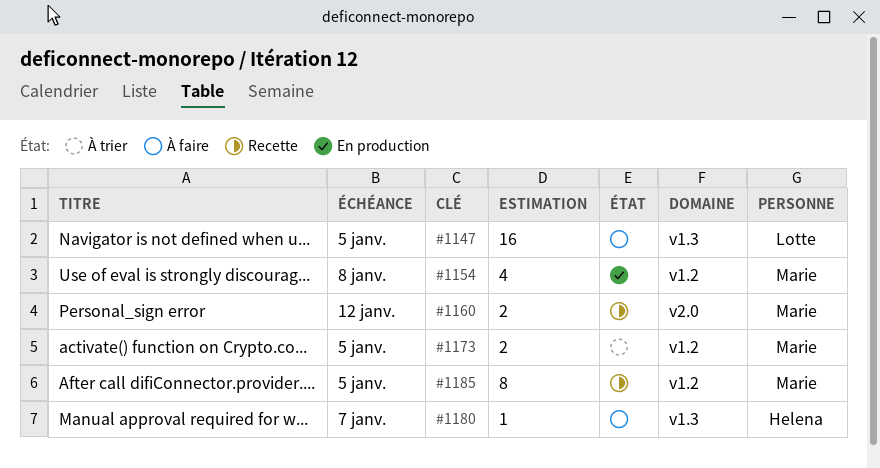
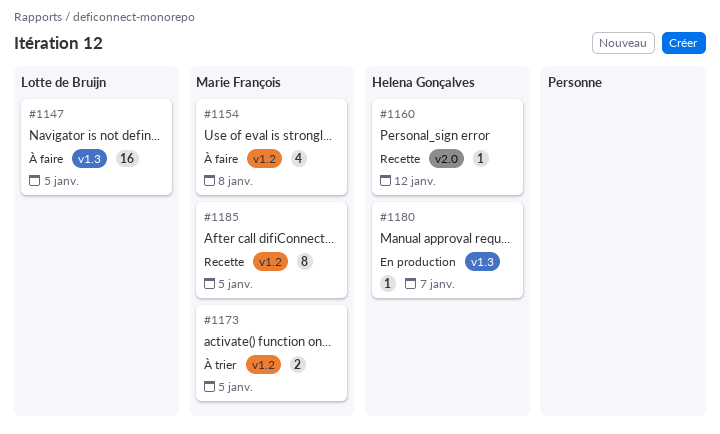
#1154, status: En production -> À faire
#1160, owner: Marie François -> Helena Gonçalves
#1160, estimate: 2 -> 1
#1180, status: À faire -> En production

